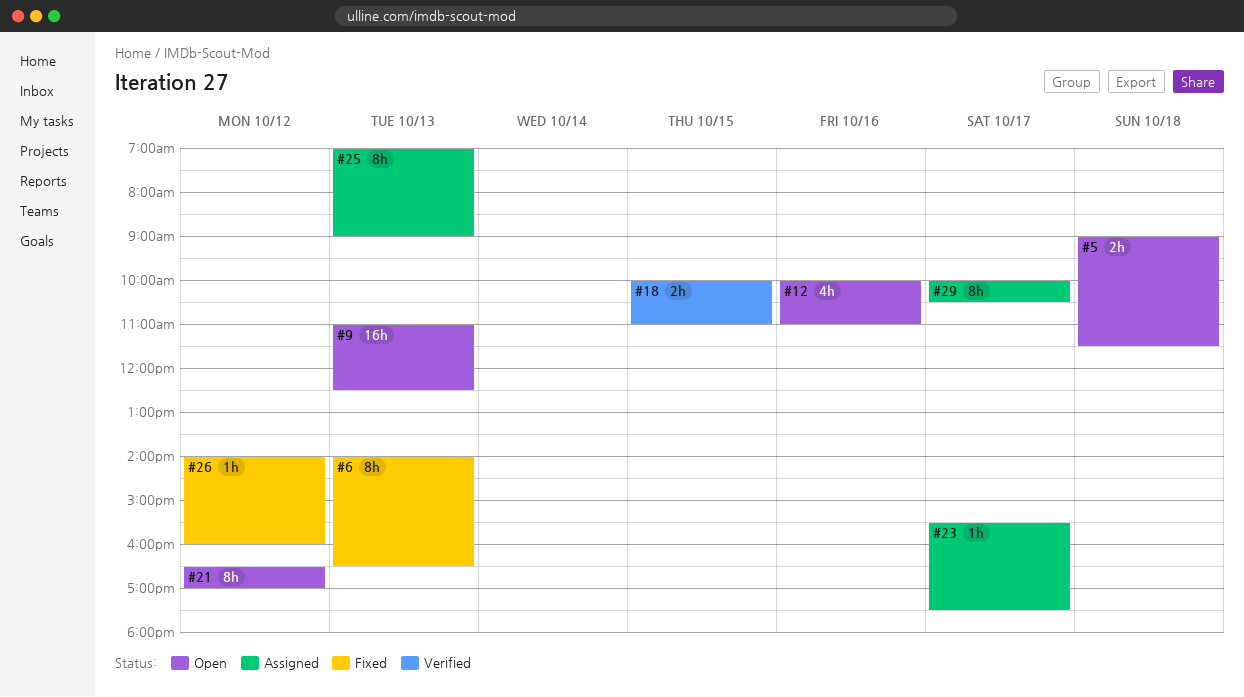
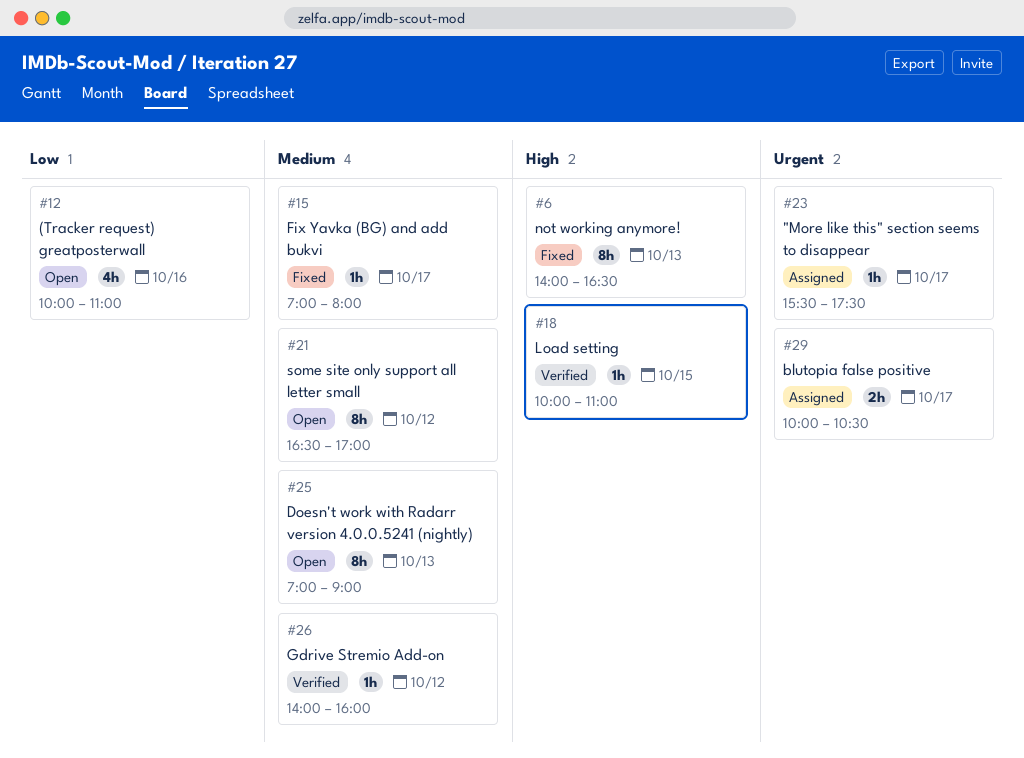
#5: present -> none
#9: present -> none
#15: none -> present
#18, estimate: 2h -> 1h
#25, status: Assigned -> Open
#26, status: Fixed -> Verified
#29, estimate: 8h -> 2h

